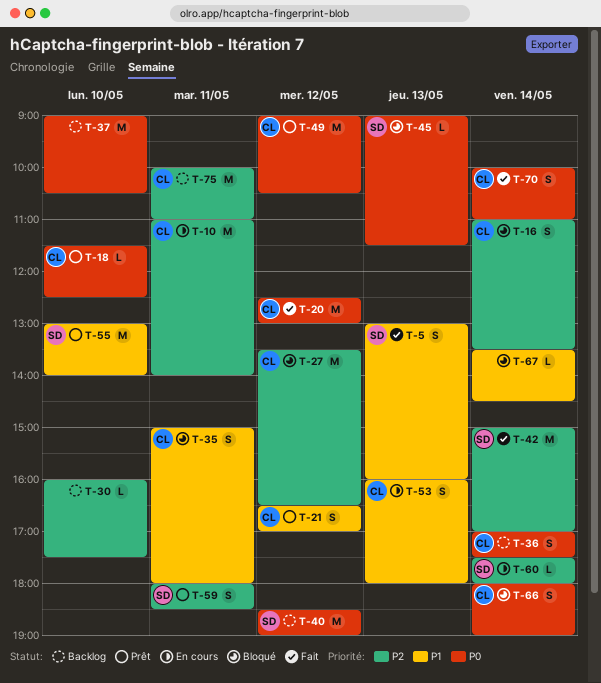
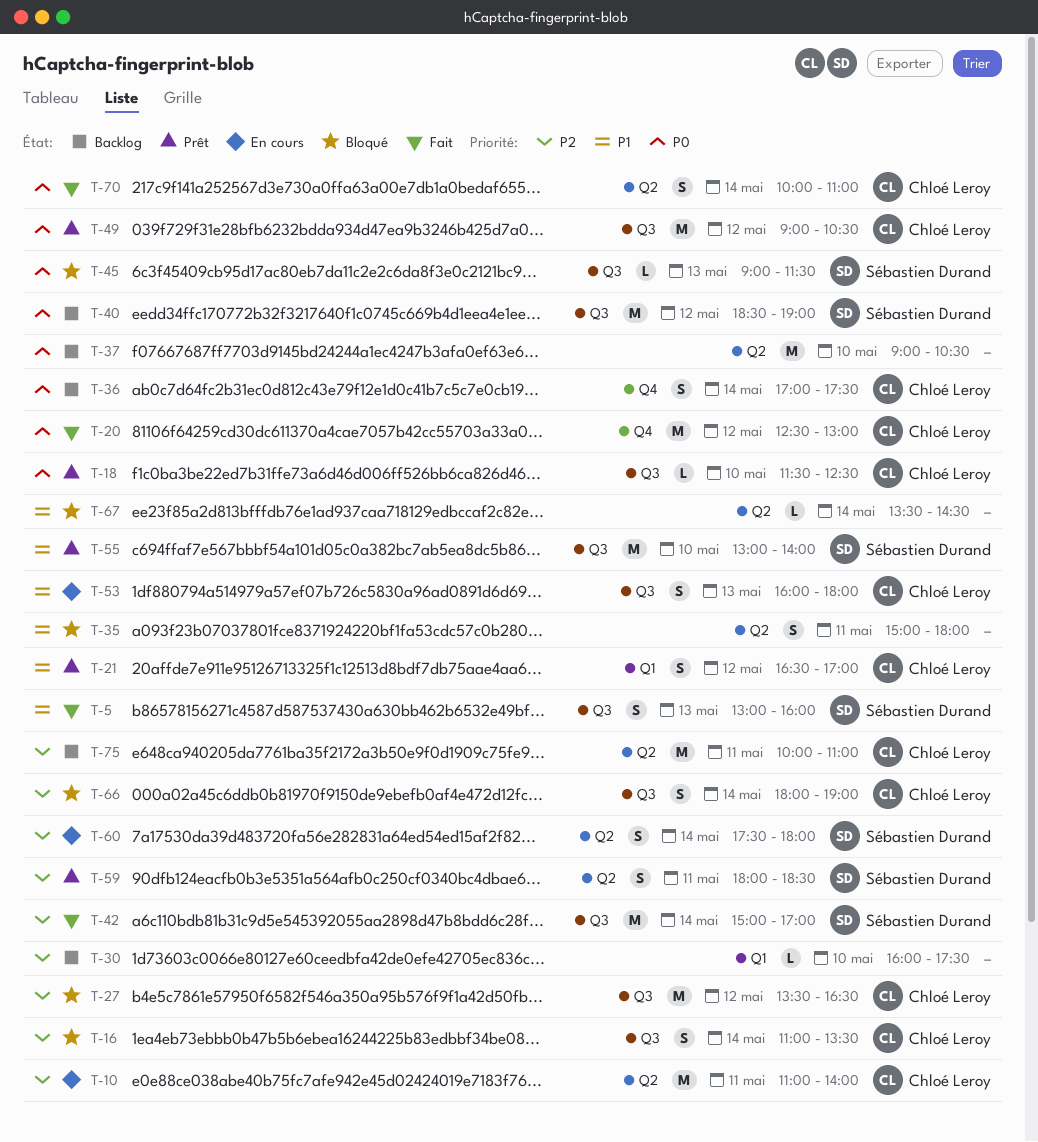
T-35, owner: Chloé Leroy -> none
T-60, estimate: L -> S
T-66, priority: P0 -> P2

